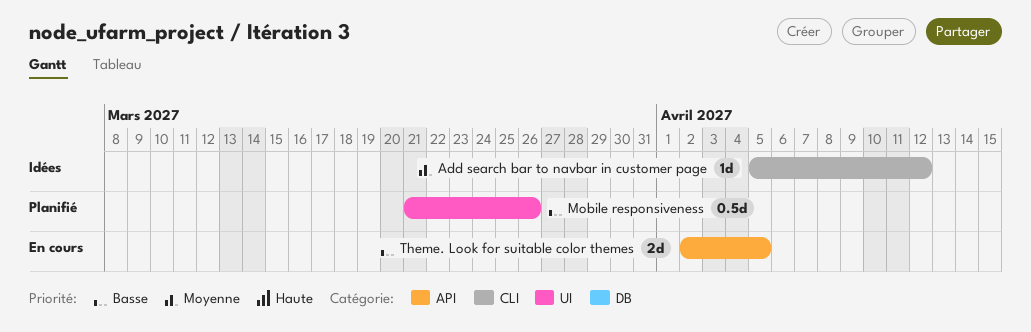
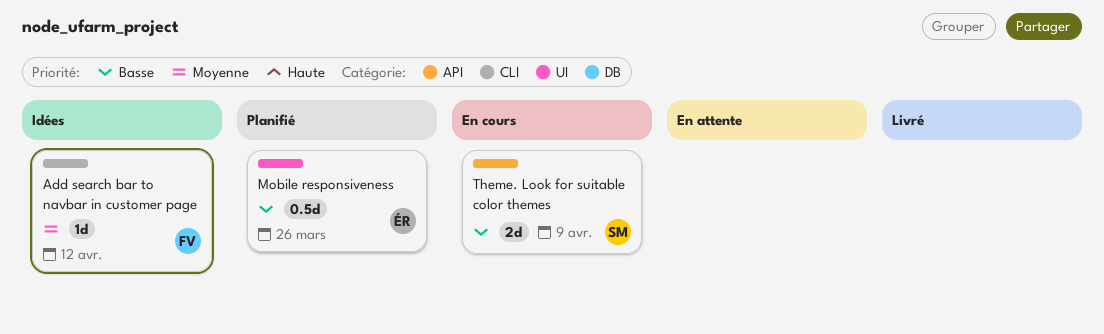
Theme. Look for suitable color themes, due: Apr 5 -> Apr 9

